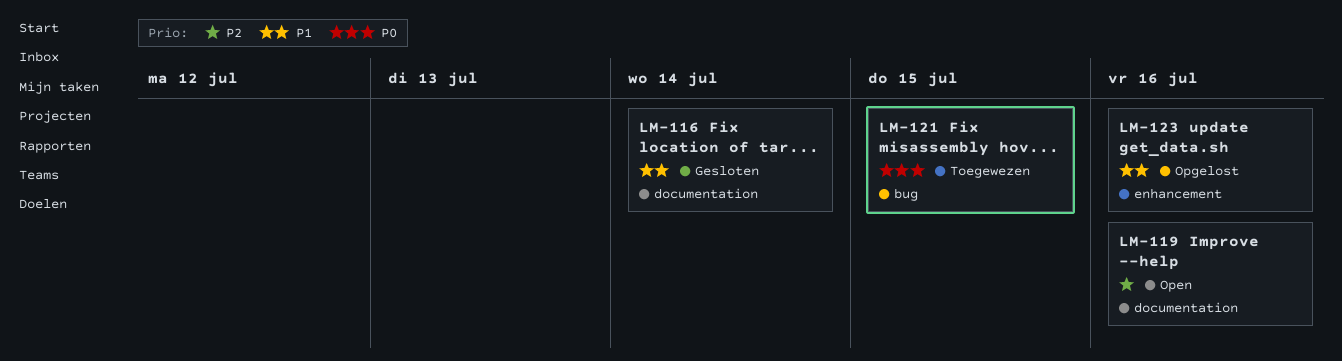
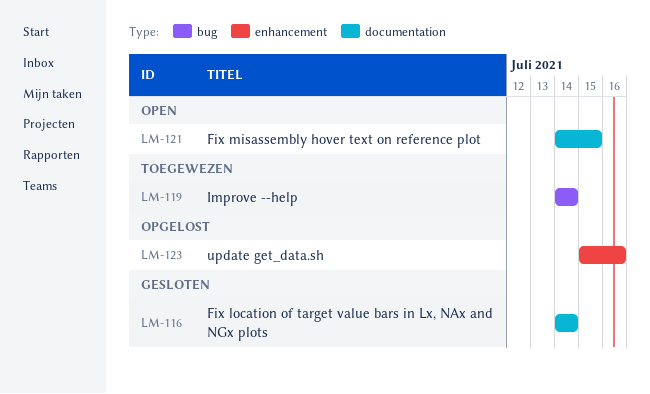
LM-119, status: Open -> Toegewezen
LM-119, label: documentation -> bug
LM-119, due: Jul 16 -> Jul 14
LM-121, status: Toegewezen -> Open
LM-121, label: bug -> documentation

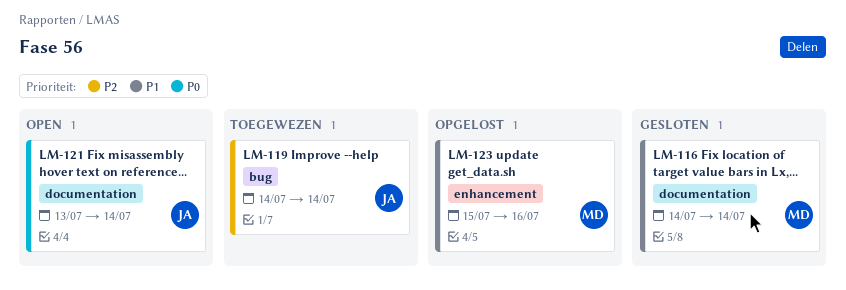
LM-121, start: Jul 14 -> Jul 13
LM-121, due: Jul 15 -> Jul 14

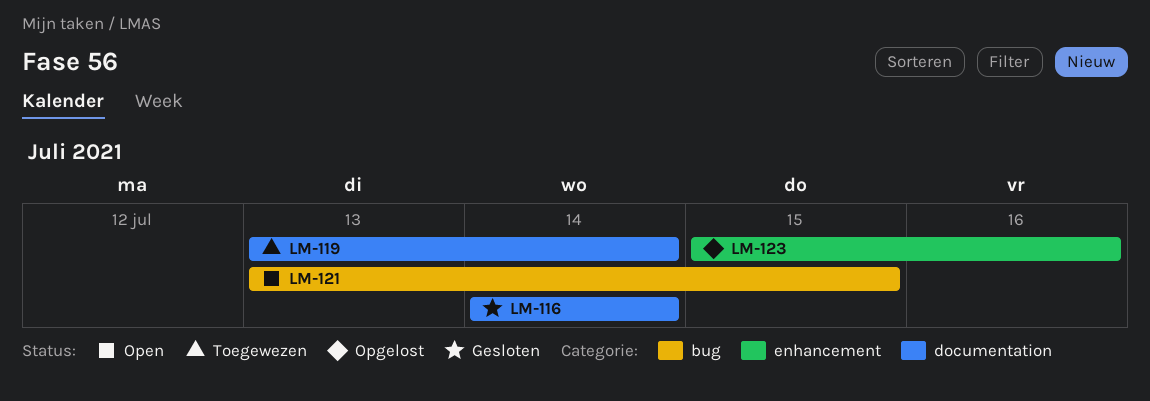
LM-119, label: bug -> documentation
LM-119, start: Jul 14 -> Jul 13
LM-121, label: documentation -> bug
LM-121, due: Jul 14 -> Jul 15

